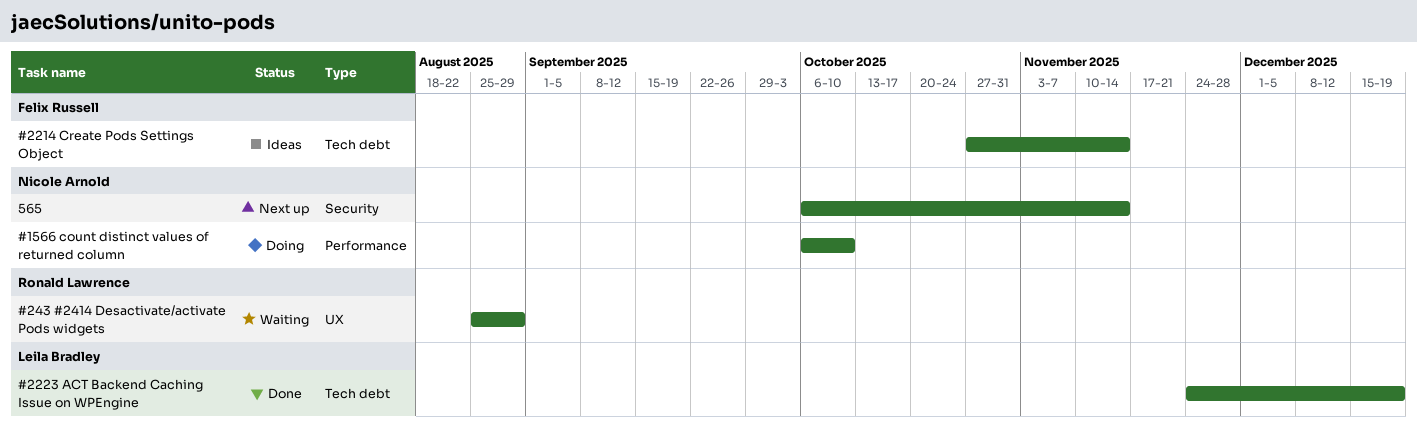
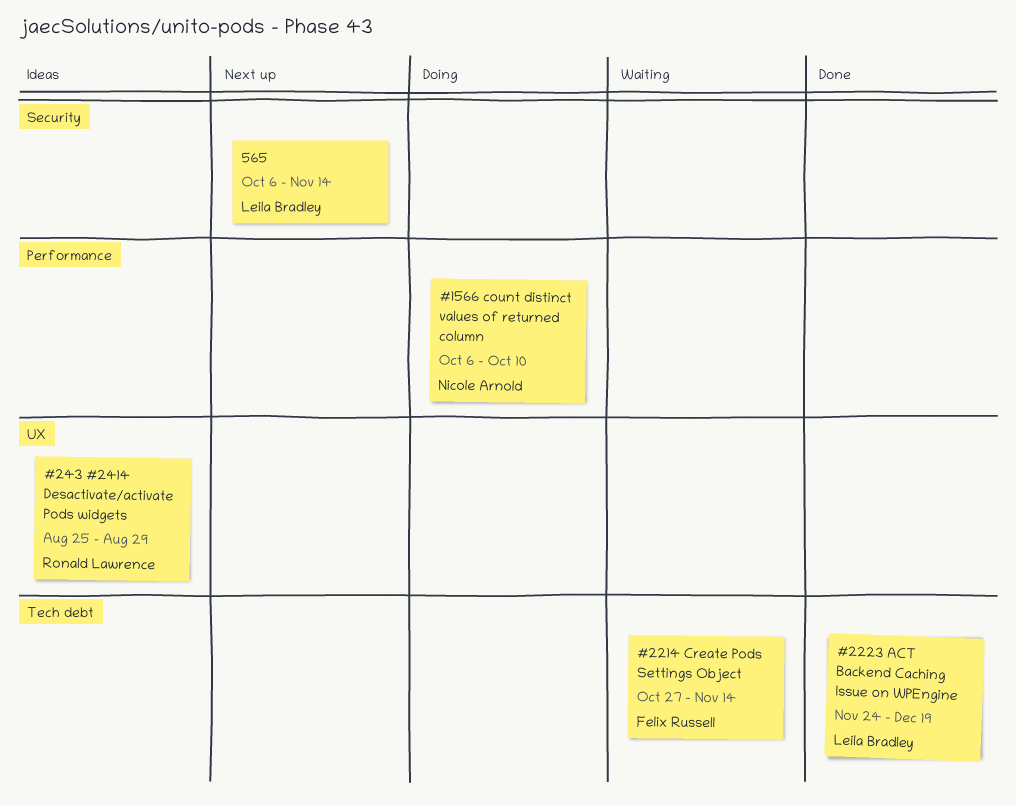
#2214 Create Pods Settings Object, status: Ideas -> Waiting
#243 #2414 Desactivate/activate Pods widgets, status: Waiting -> Ideas
565, owner: Nicole Arnold -> Leila Bradley

